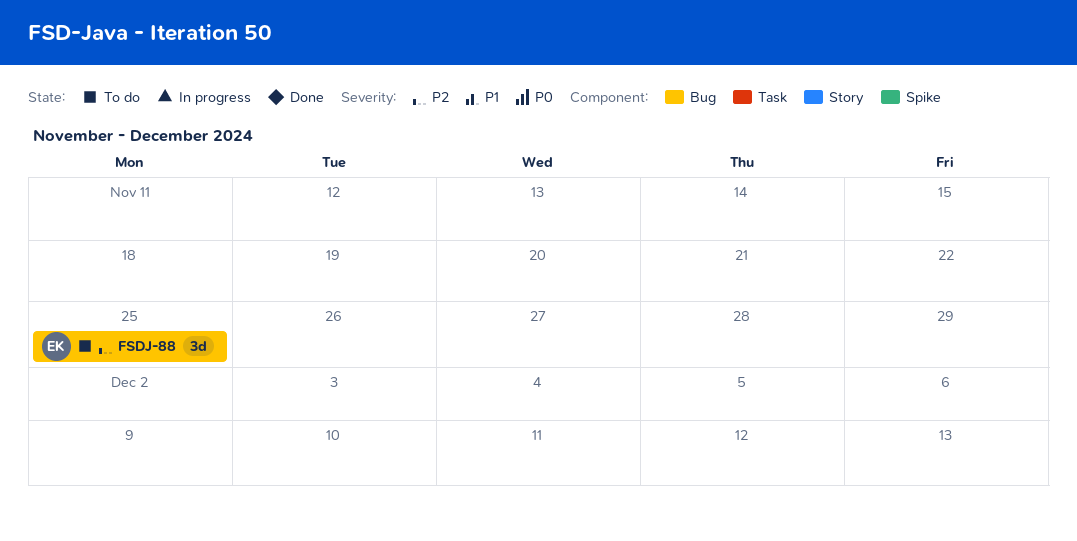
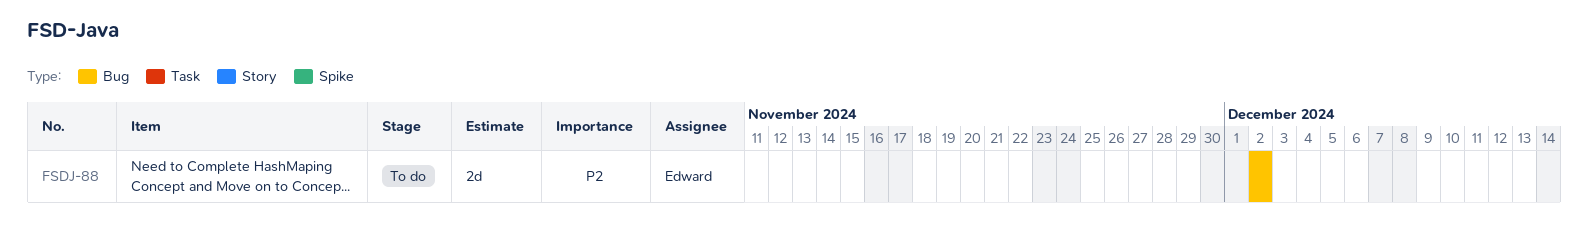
FSDJ-88, estimate: 3d -> 2d
FSDJ-88, start: Nov 25 -> Dec 2
FSDJ-88, due: Nov 25 -> Dec 2

